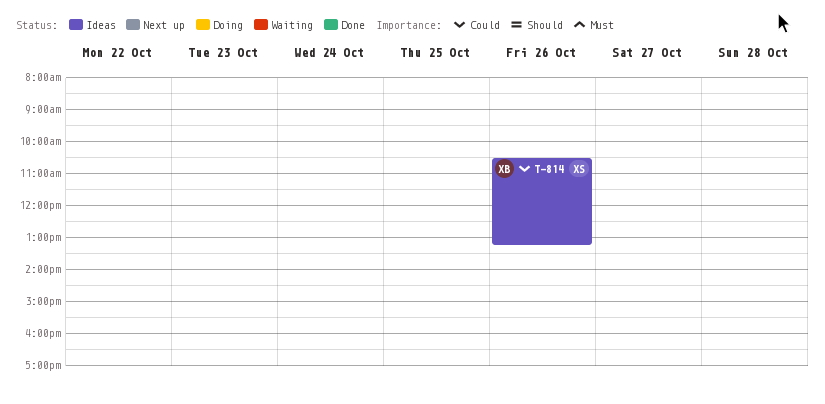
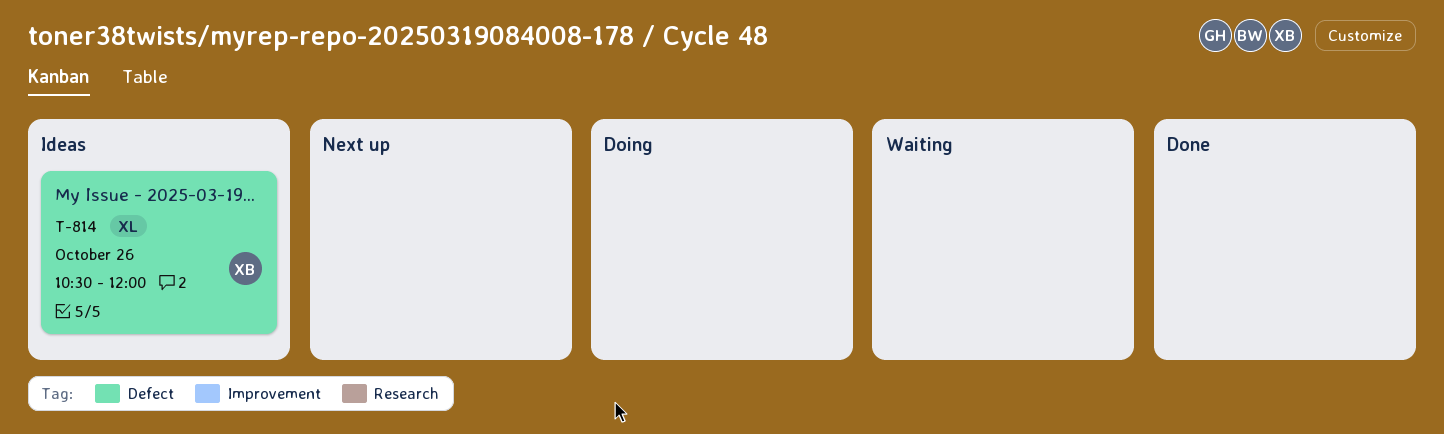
T-814, estimate: XS -> XL
T-814, ends: 13:15 -> 12:00

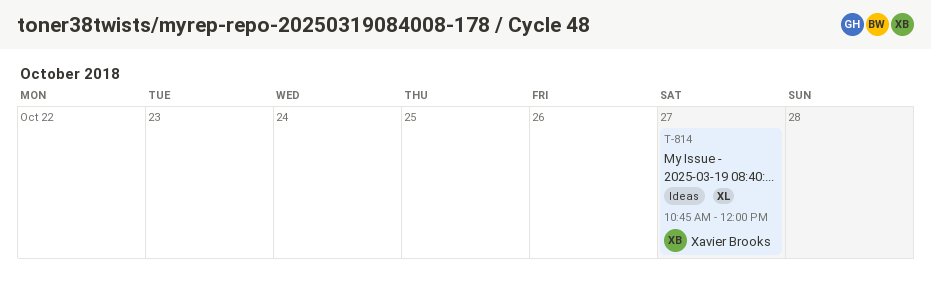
T-814, day: Oct 26 -> Oct 27
T-814, begins: 10:30 -> 10:45

